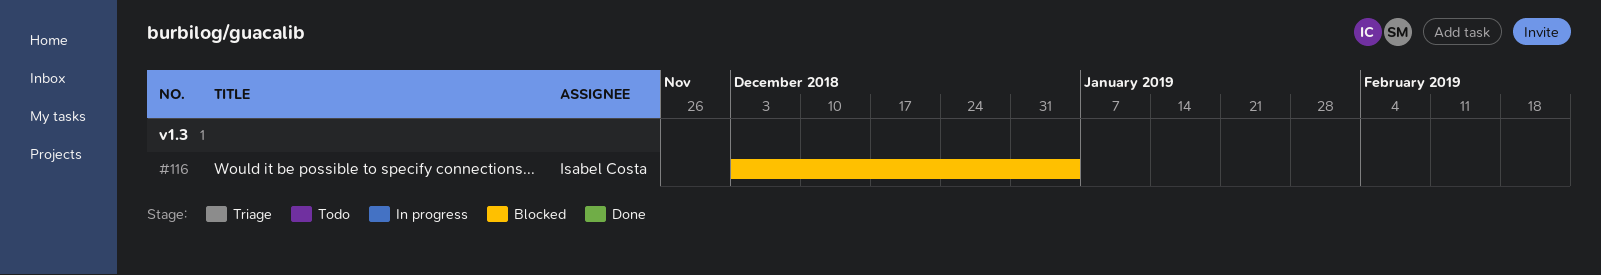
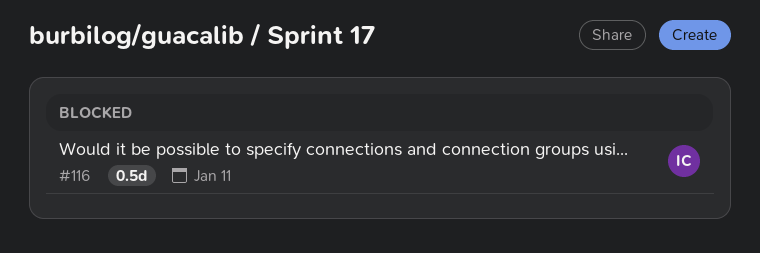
#116, due: Jan 4 -> Jan 11

